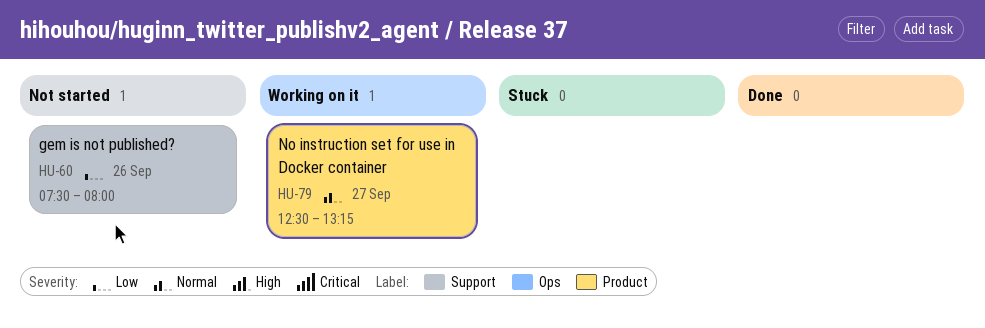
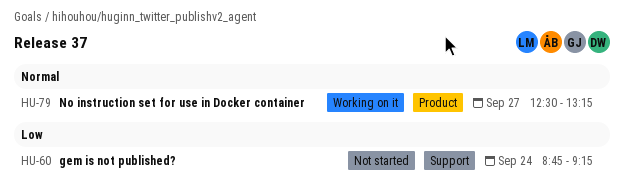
HU-60, day: Sep 26 -> Sep 24
HU-60, begins: 07:30 -> 08:45
HU-60, ends: 08:00 -> 09:15

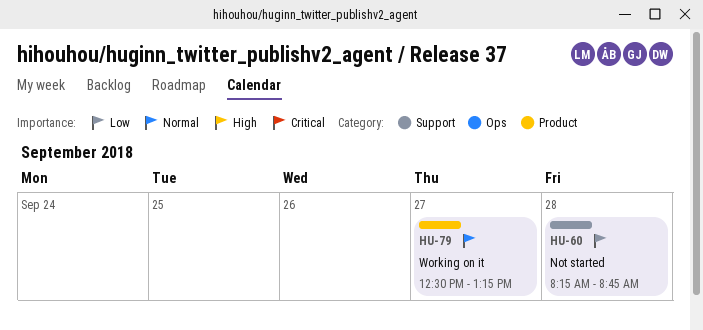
HU-60, day: Sep 24 -> Sep 28
HU-60, begins: 08:45 -> 08:15
HU-60, ends: 09:15 -> 08:45

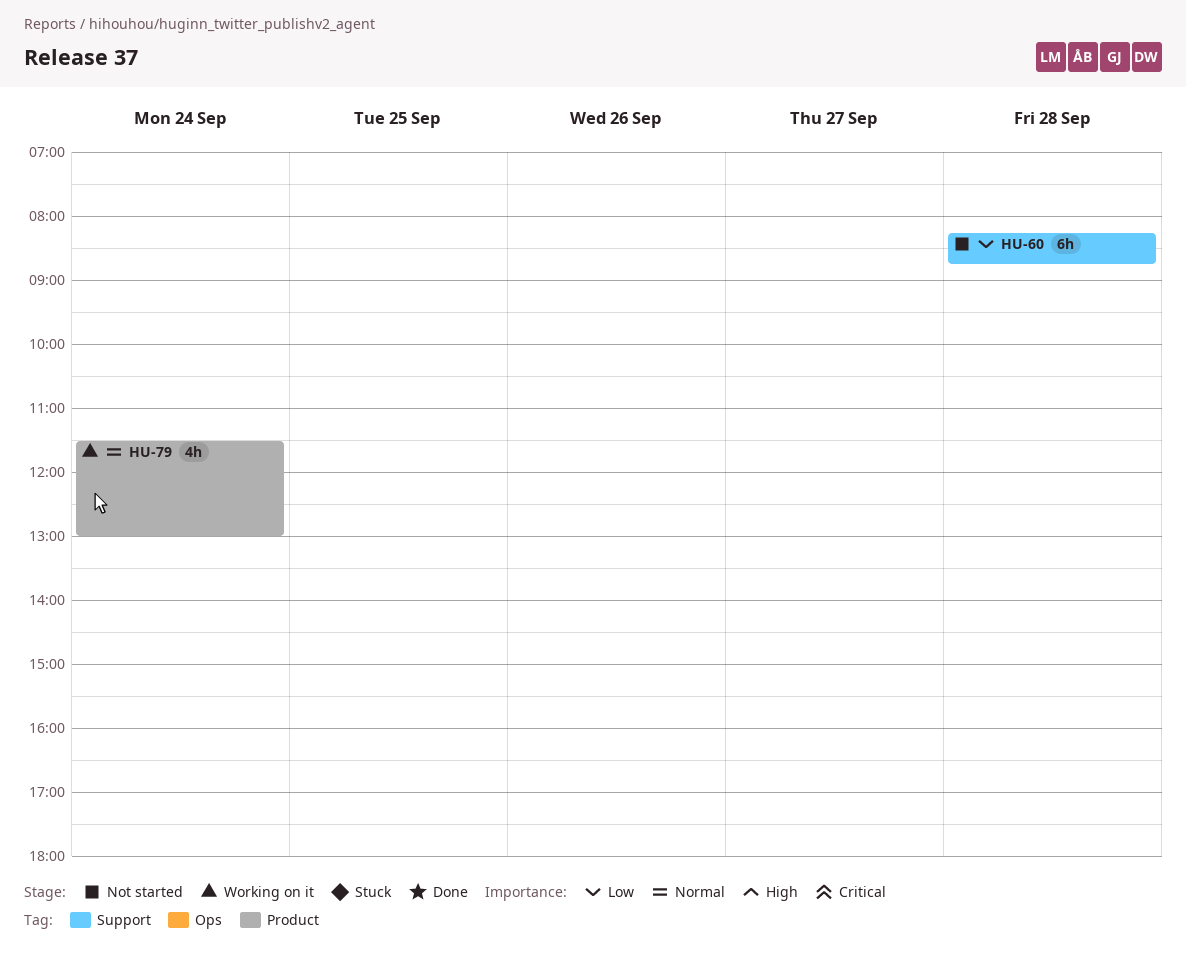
HU-79, day: Sep 27 -> Sep 24
HU-79, begins: 12:30 -> 11:30
HU-79, ends: 13:15 -> 13:00

